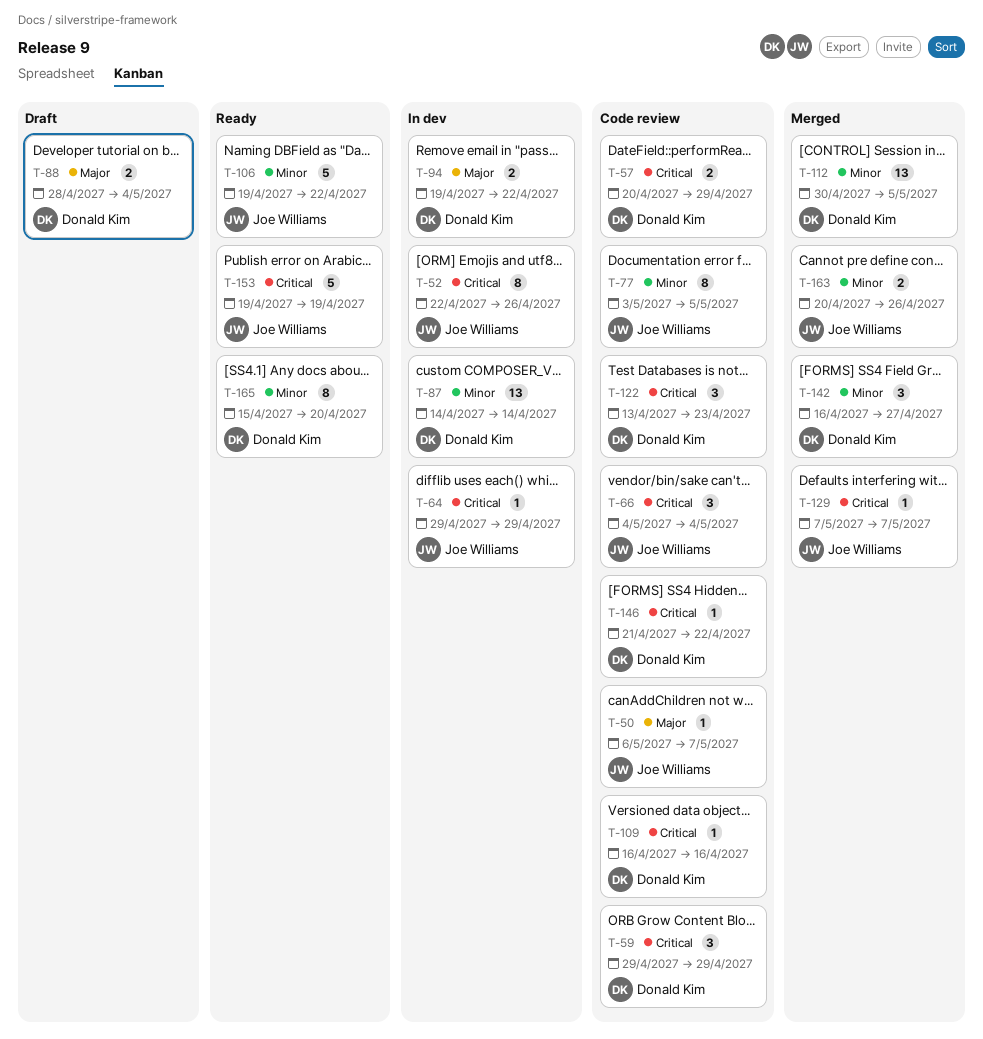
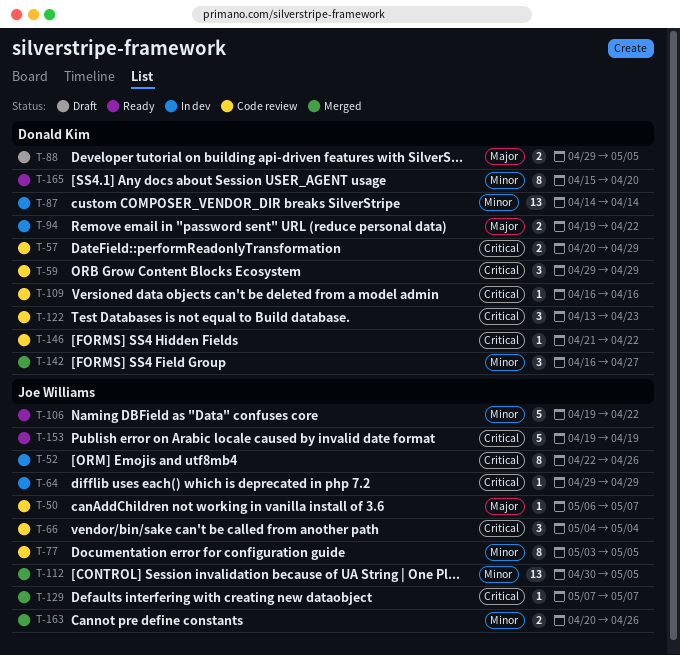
T-88, start: Apr 28 -> Apr 29
T-88, due: May 4 -> May 5
T-112, owner: Donald Kim -> Joe Williams

